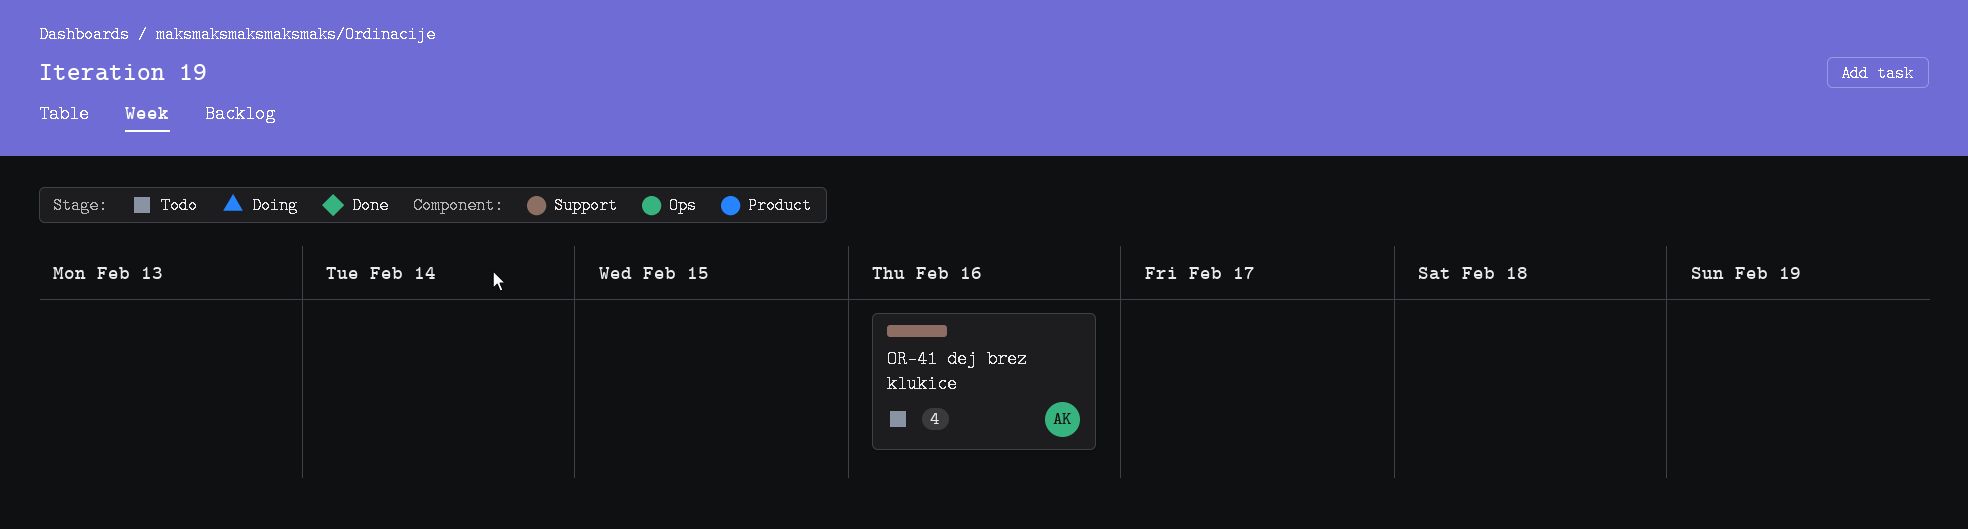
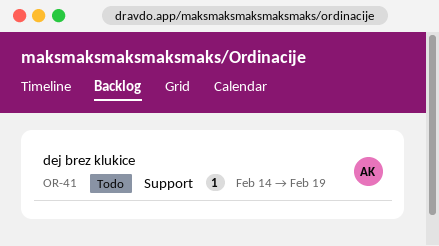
OR-41, estimate: 4 -> 1
OR-41, due: Feb 16 -> Feb 19

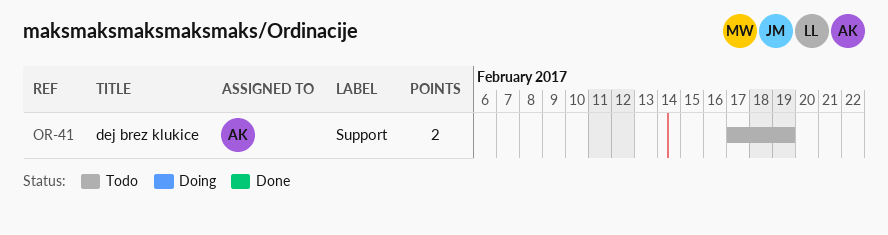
OR-41, estimate: 1 -> 2
OR-41, start: Feb 14 -> Feb 17

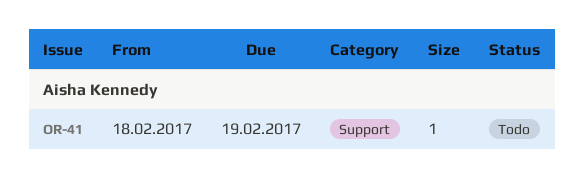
OR-41, estimate: 2 -> 1
OR-41, start: Feb 17 -> Feb 18

